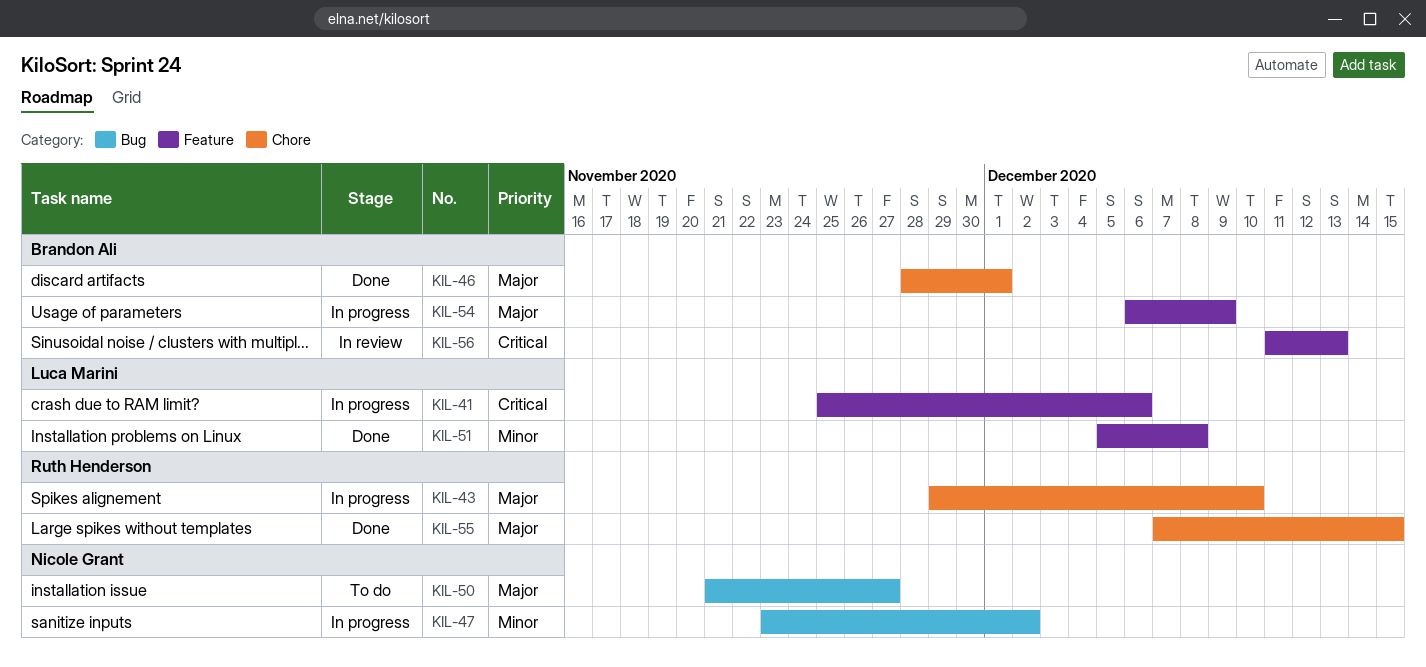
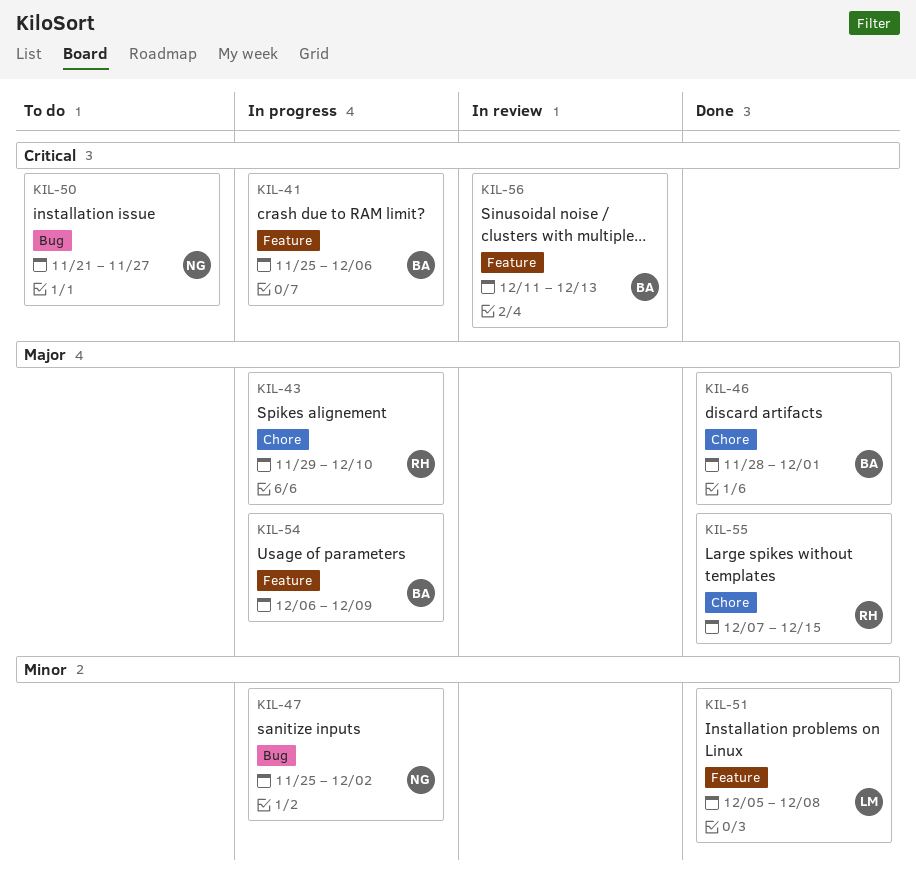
KIL-41, owner: Luca Marini -> Brandon Ali
KIL-47, start: Nov 23 -> Nov 25
KIL-50, priority: Major -> Critical

